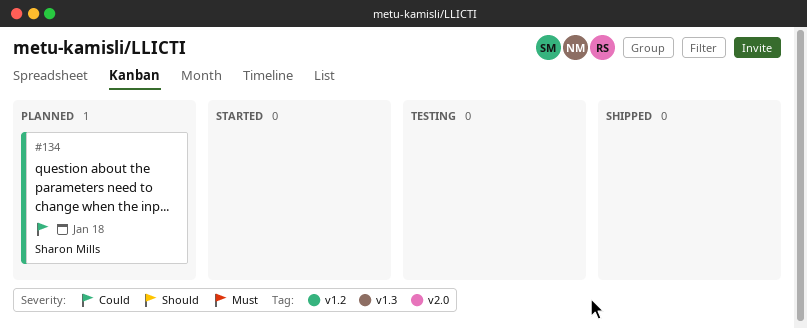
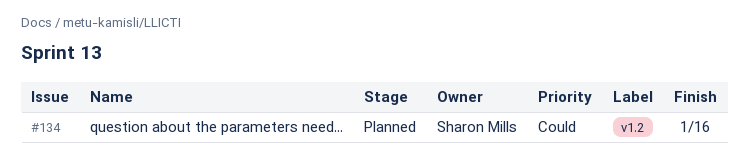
#134, due: Jan 18 -> Jan 16

